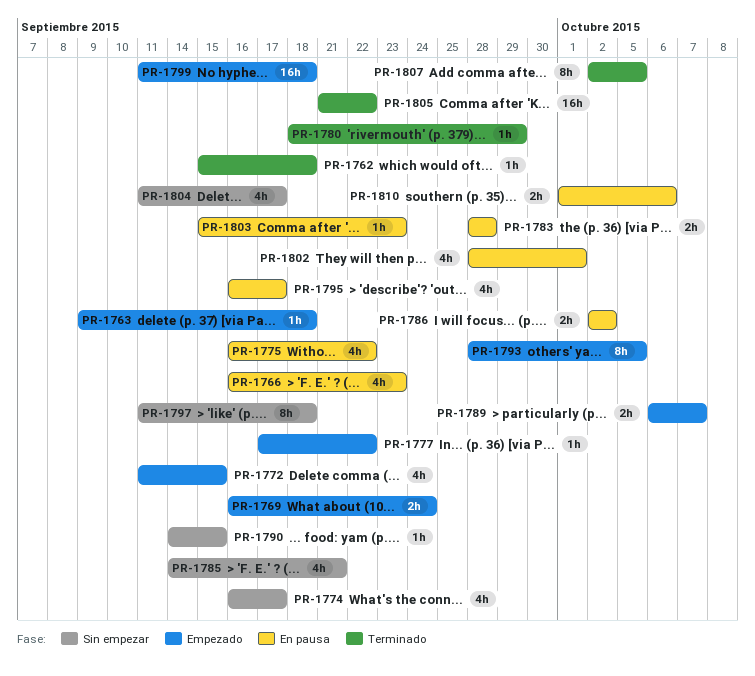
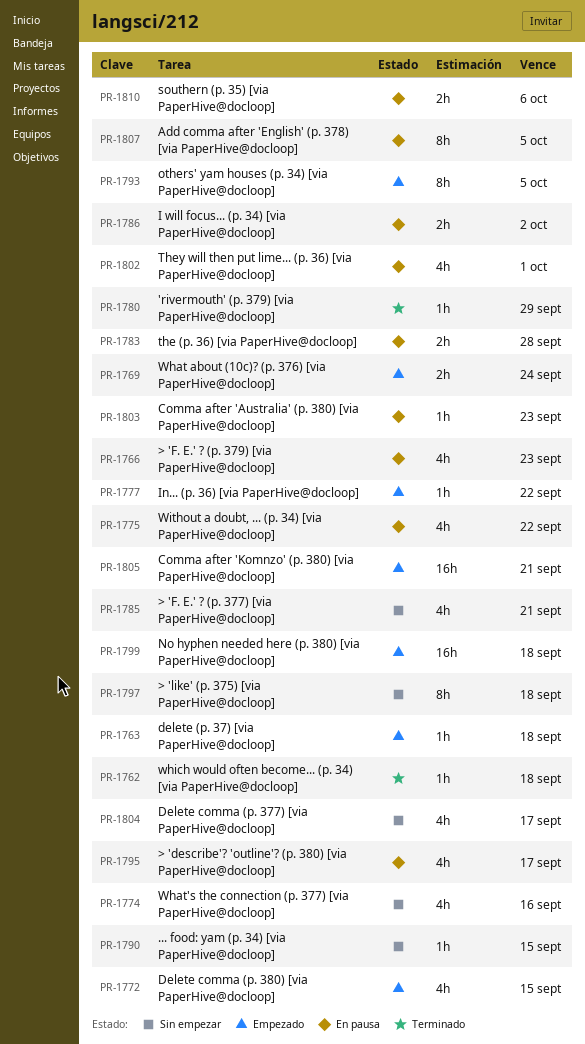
PR-1774, due: Sep 17 -> Sep 16
PR-1789: present -> none
PR-1805, status: Terminado -> Empezado
PR-1805, due: Sep 22 -> Sep 21
PR-1807, status: Terminado -> En pausa

